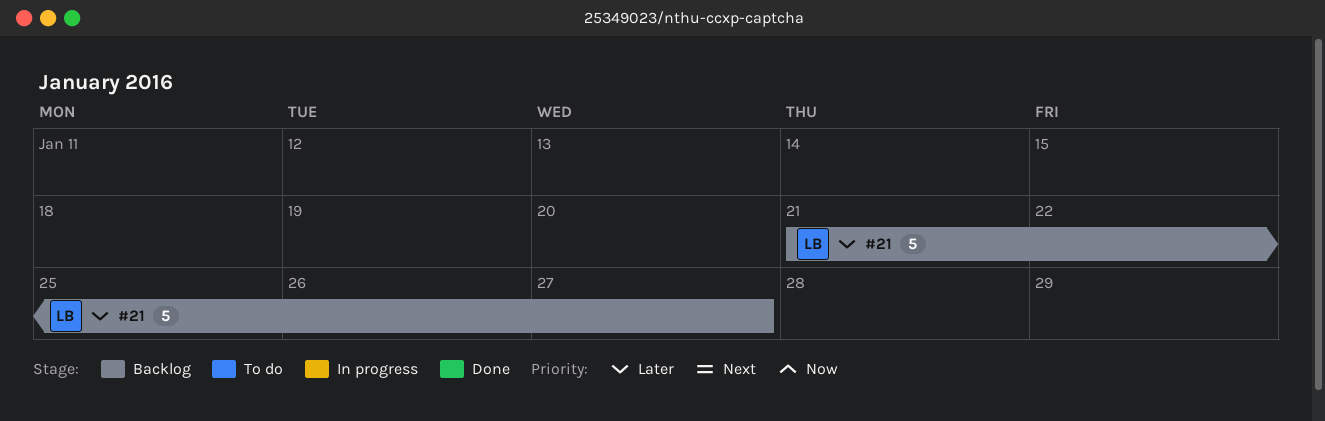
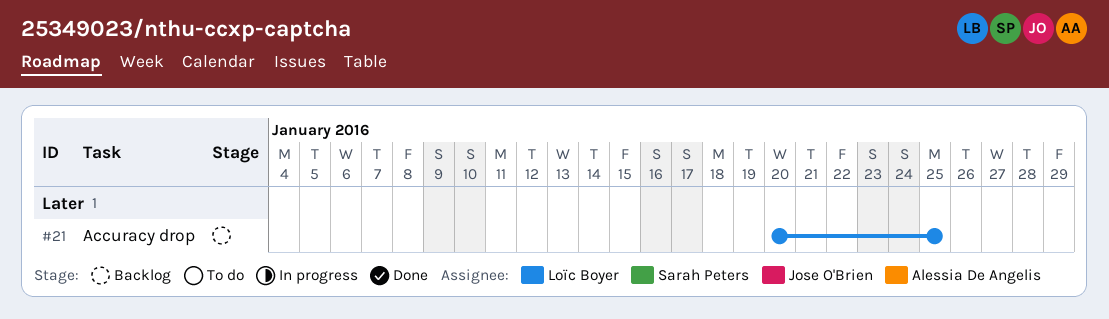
#21, start: Jan 21 -> Jan 20
#21, due: Jan 27 -> Jan 25

